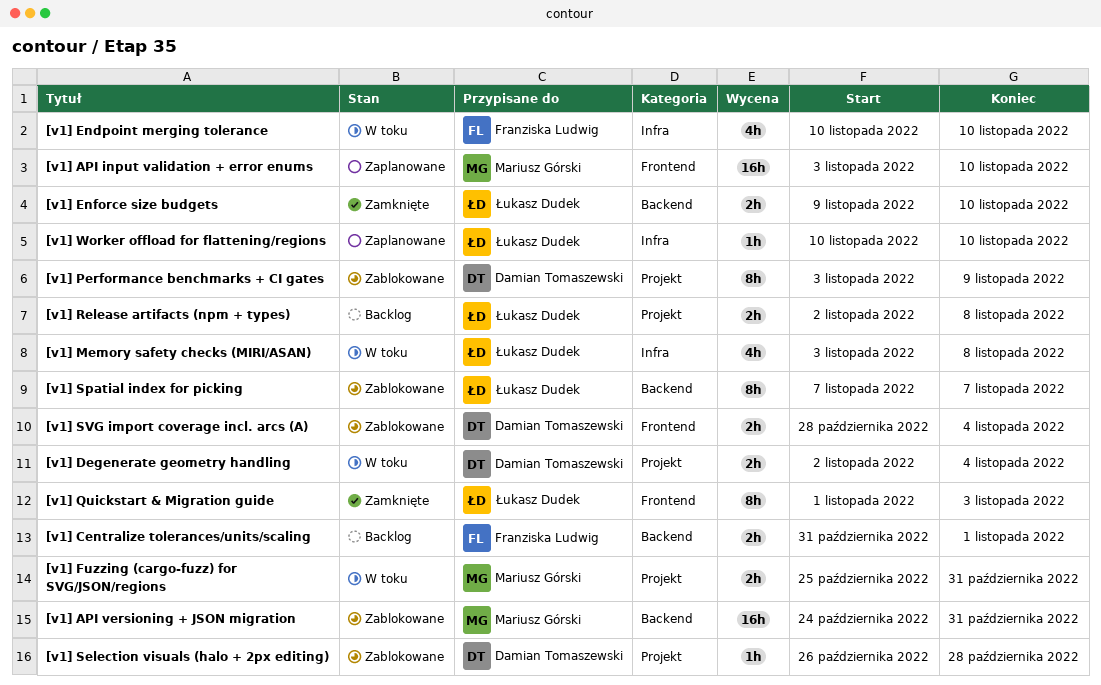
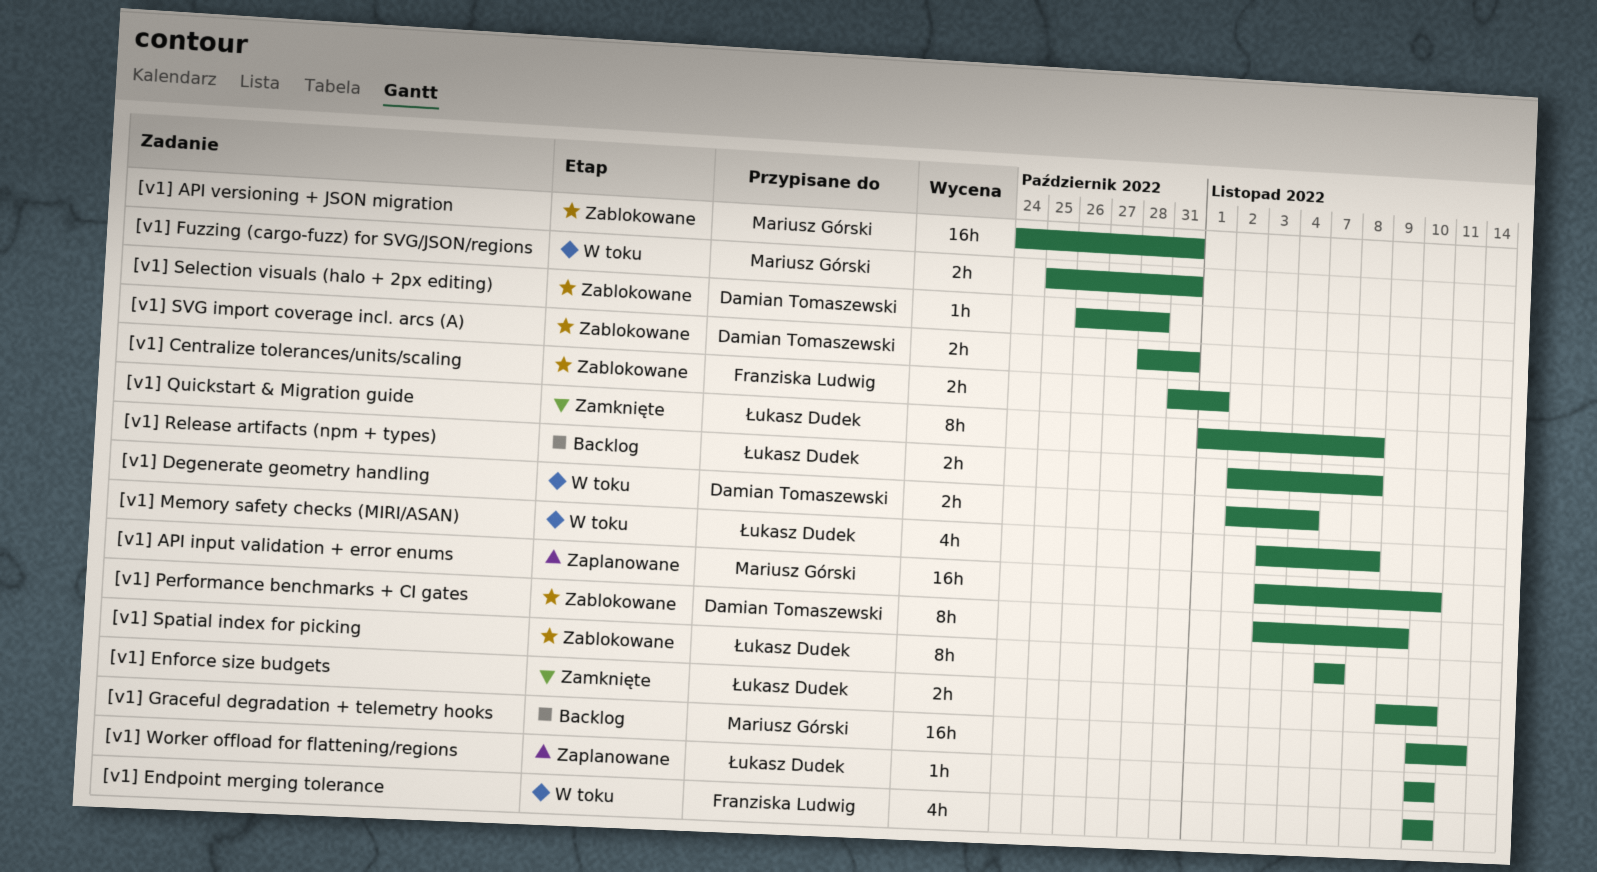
[v1] Centralize tolerances/units/scaling, status: Backlog -> Zablokowane
[v1] Graceful degradation + telemetry hooks: none -> present
[v1] Quickstart & Migration guide, due: Nov 3 -> Nov 8
[v1] SVG import coverage incl. arcs (A), due: Nov 4 -> Oct 31

